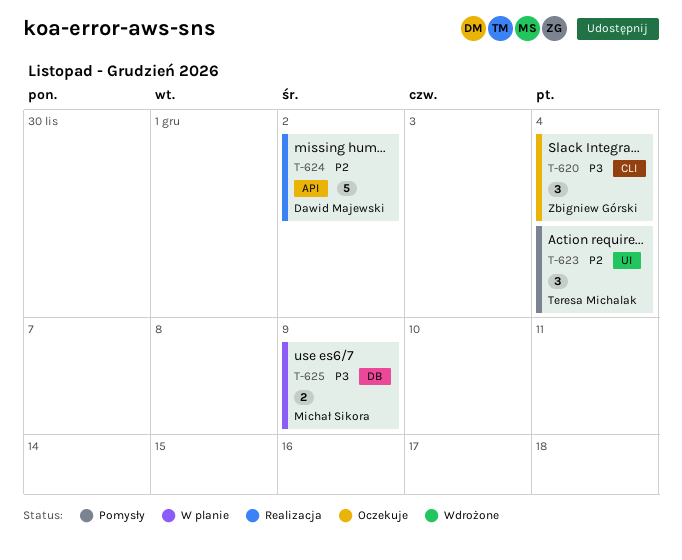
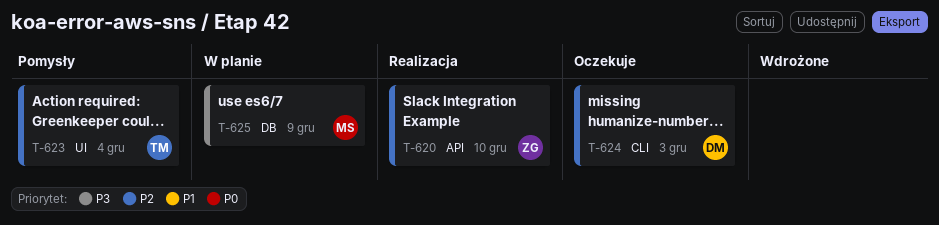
T-620, status: Oczekuje -> Realizacja
T-620, priority: P3 -> P2
T-620, label: CLI -> API
T-620, due: Dec 4 -> Dec 10
T-624, status: Realizacja -> Oczekuje
T-624, label: API -> CLI
T-624, due: Dec 2 -> Dec 3

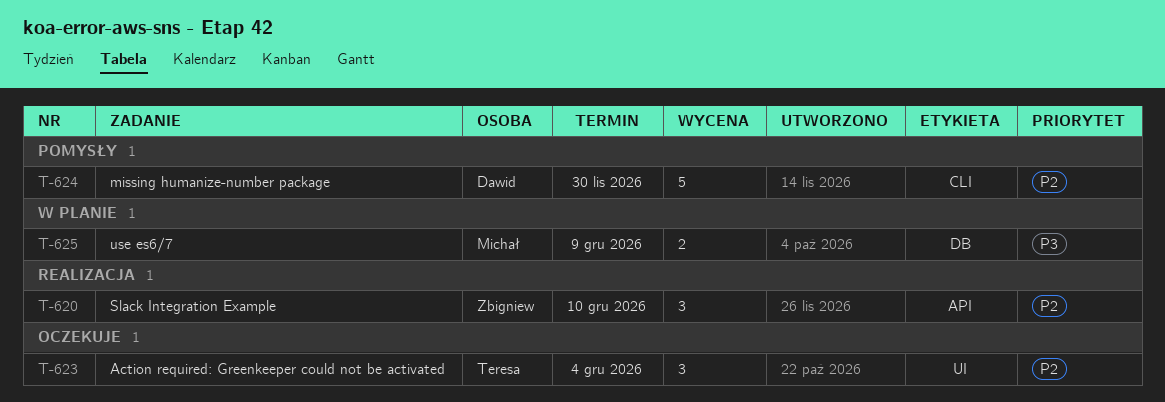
T-623, status: Pomysły -> Oczekuje
T-624, status: Oczekuje -> Pomysły
T-624, due: Dec 3 -> Nov 30

